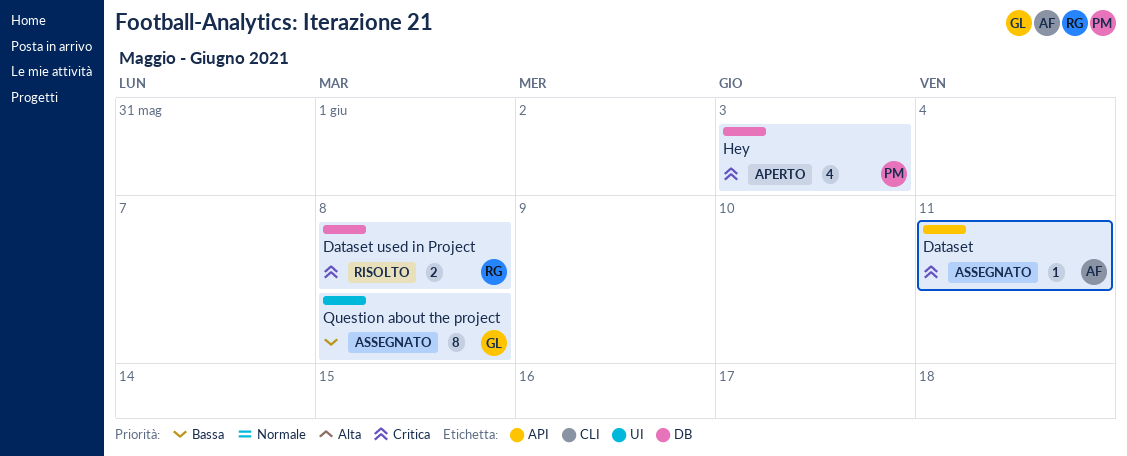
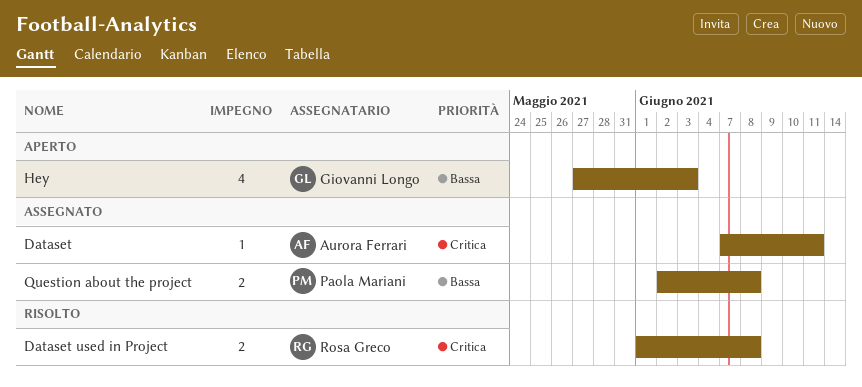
Hey, owner: Paola Mariani -> Giovanni Longo
Hey, priority: Critica -> Bassa
Question about the project, owner: Giovanni Longo -> Paola Mariani
Question about the project, estimate: 8 -> 2

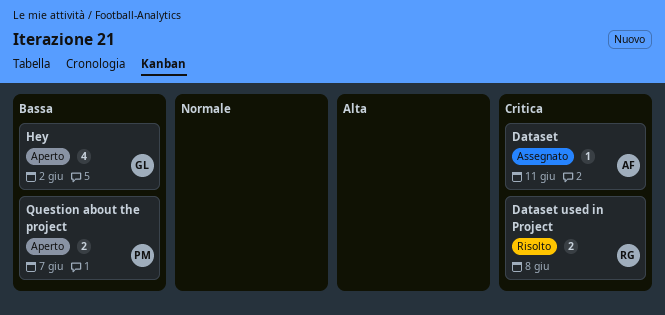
Hey, due: Jun 3 -> Jun 2
Question about the project, status: Assegnato -> Aperto
Question about the project, due: Jun 8 -> Jun 7

